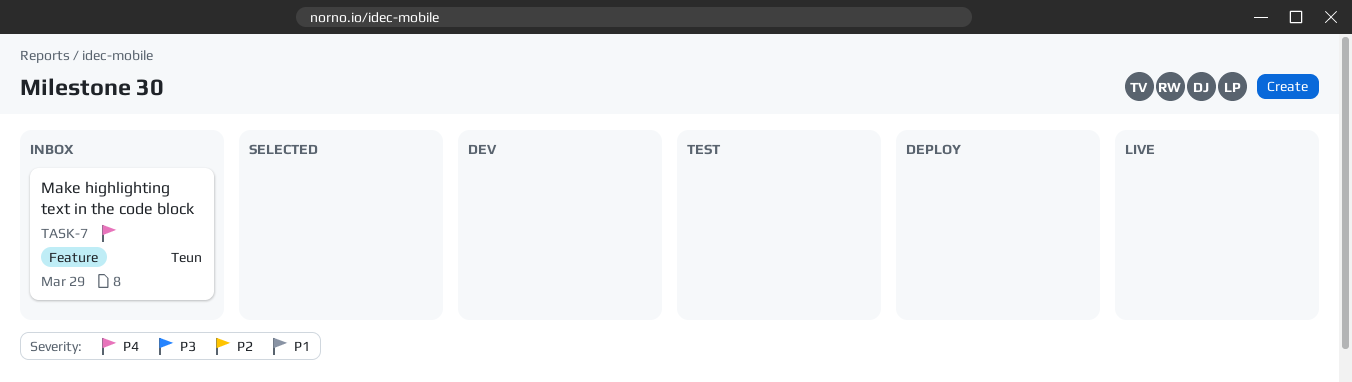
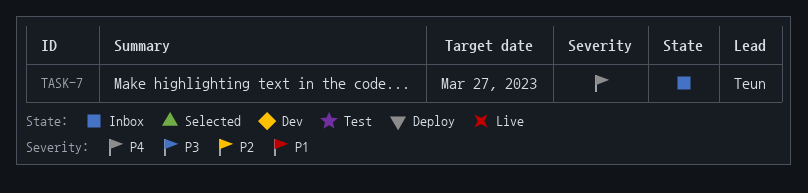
TASK-7, due: Mar 29 -> Mar 27

